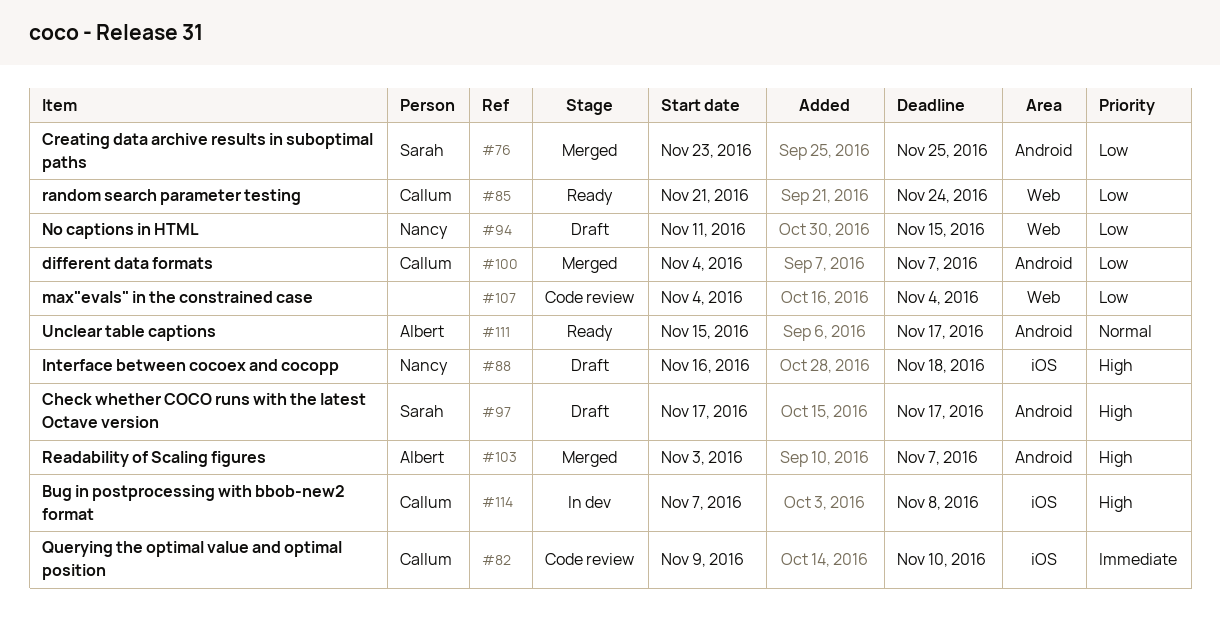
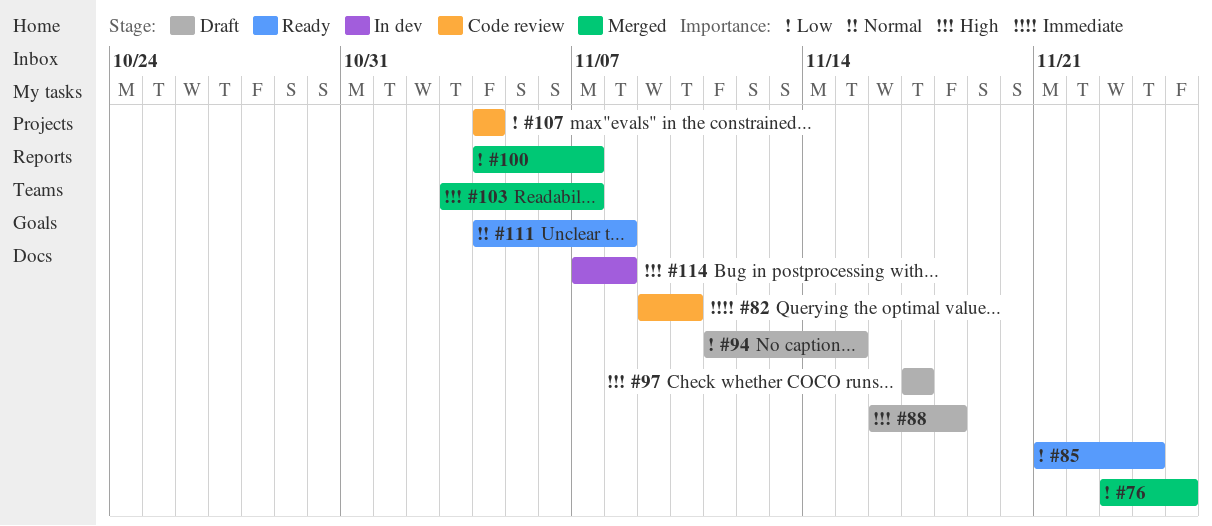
#111, start: Nov 15 -> Nov 4
#111, due: Nov 17 -> Nov 8

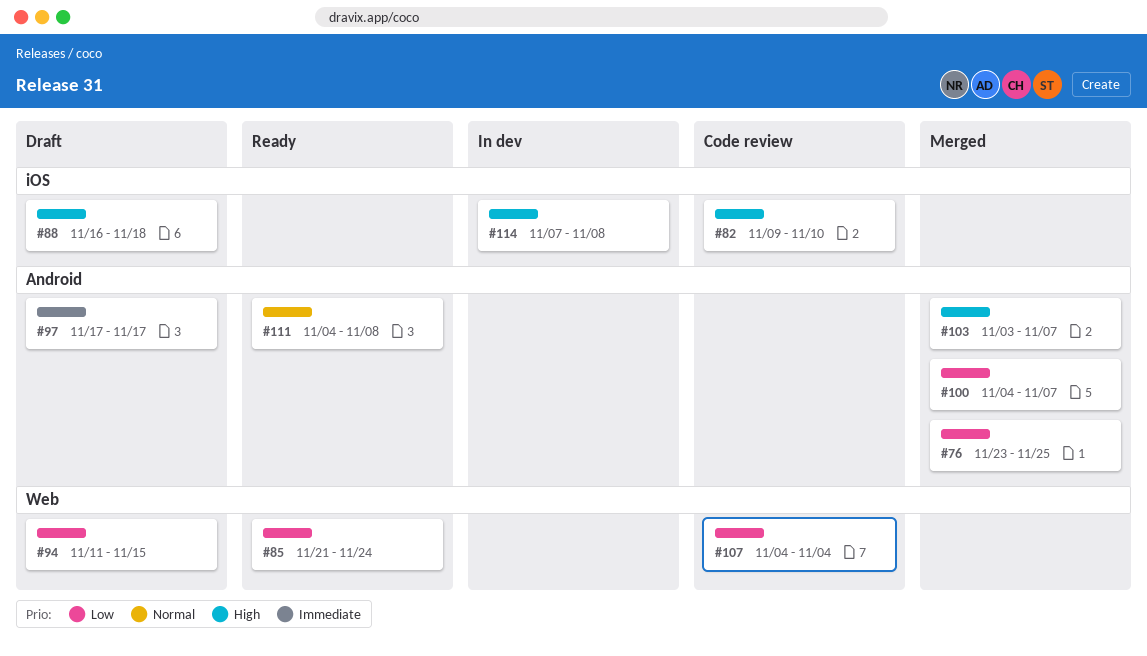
#82, priority: Immediate -> High
#97, priority: High -> Immediate

